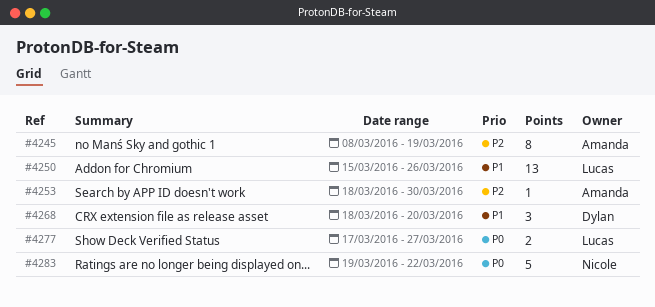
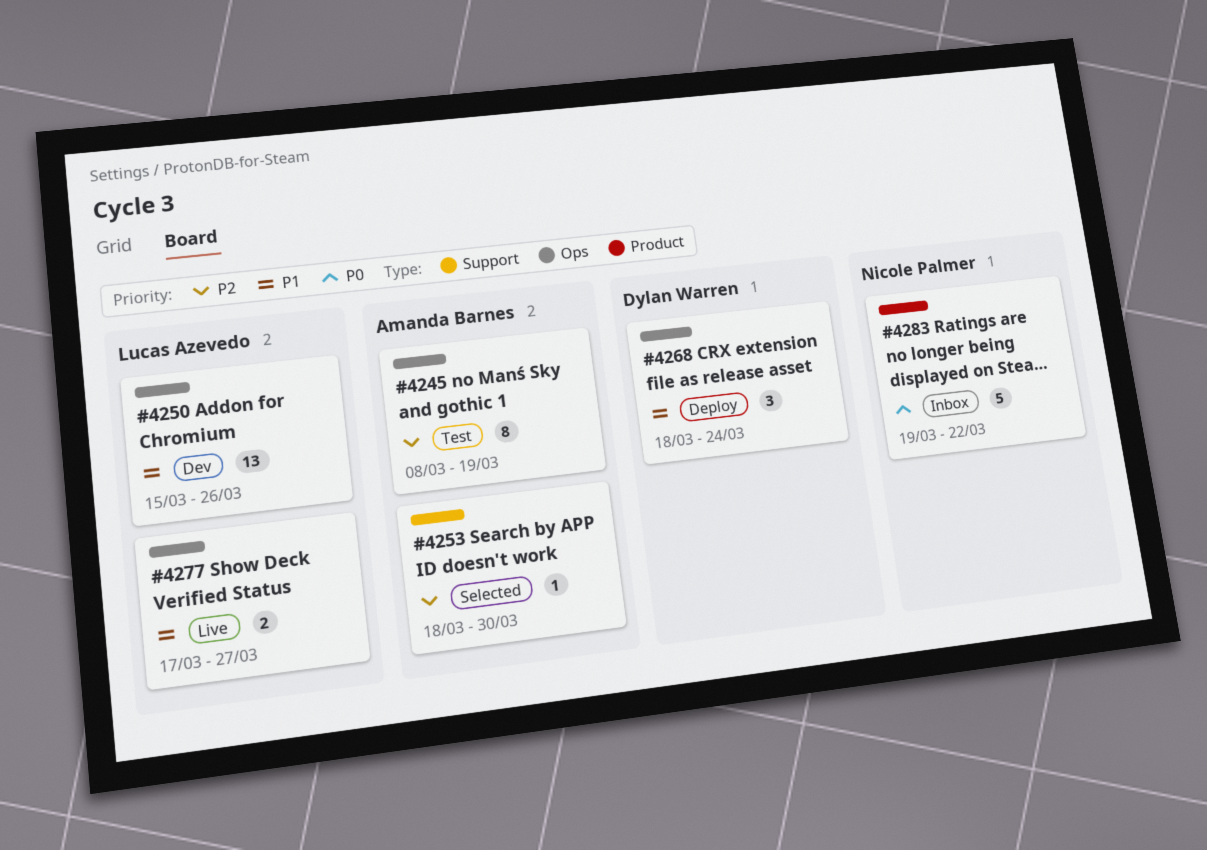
#4268, due: Mar 20 -> Mar 24
#4277, priority: P0 -> P1

